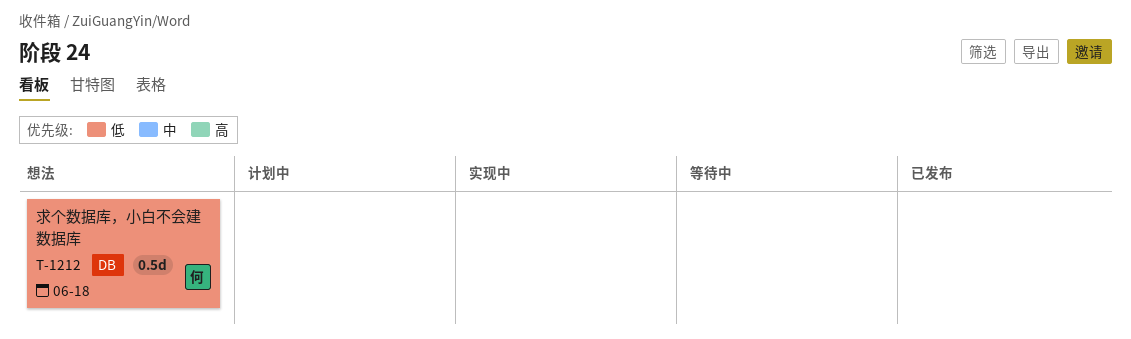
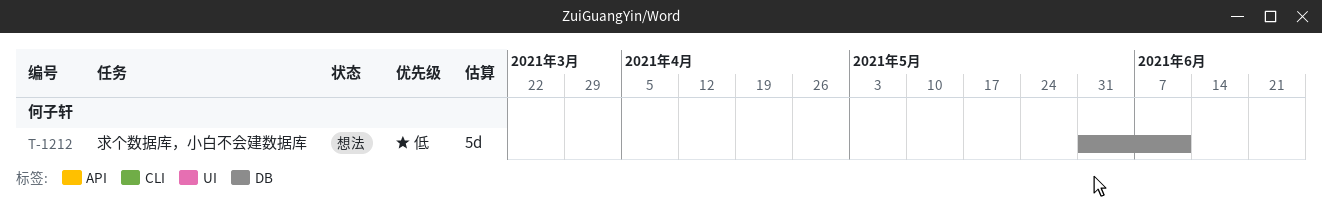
T-1212, estimate: 0.5d -> 5d
T-1212, due: Jun 18 -> Jun 11

